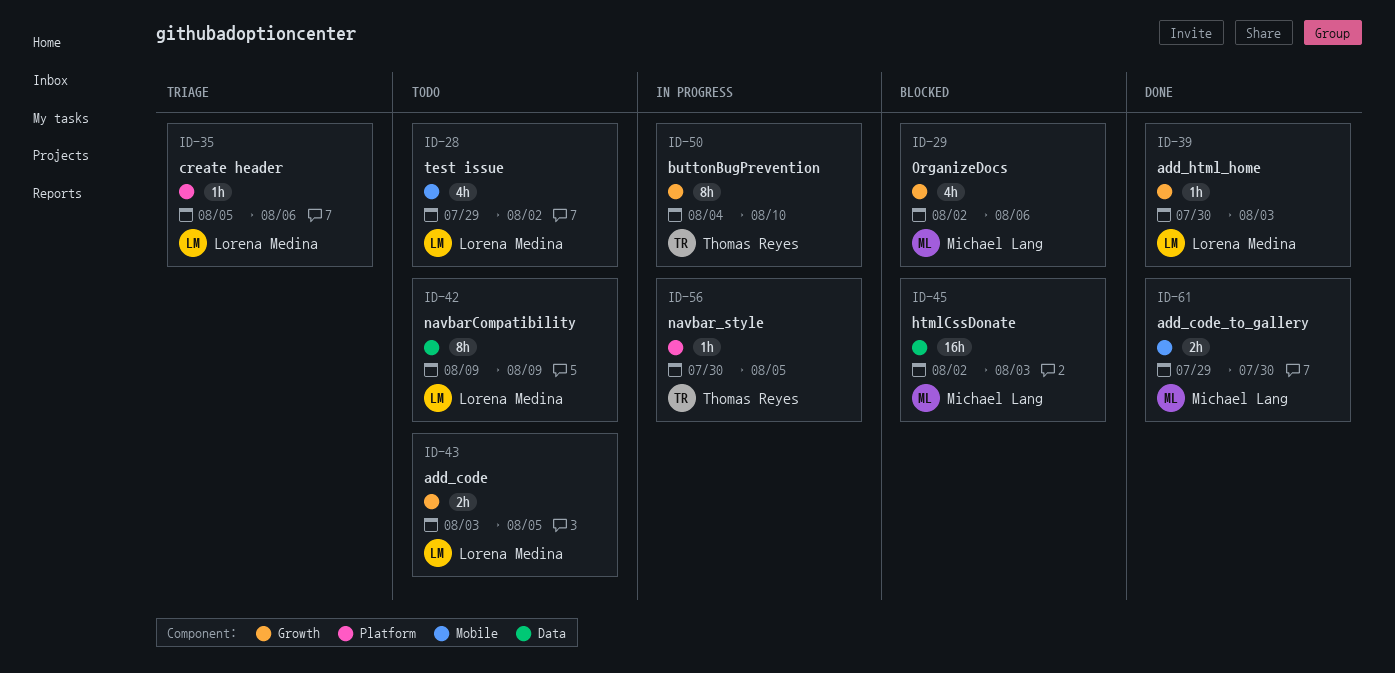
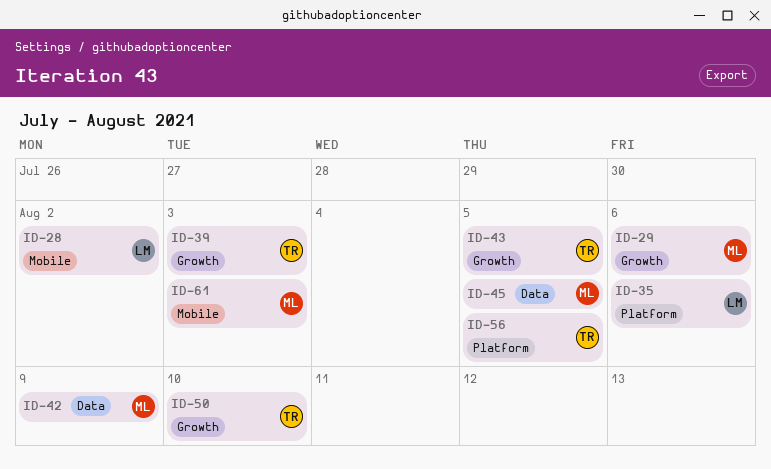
ID-39, owner: Lorena Medina -> Thomas Reyes
ID-42, owner: Lorena Medina -> Michael Lang
ID-43, owner: Lorena Medina -> Thomas Reyes
ID-45, due: Aug 3 -> Aug 5
ID-61, due: Jul 30 -> Aug 3

